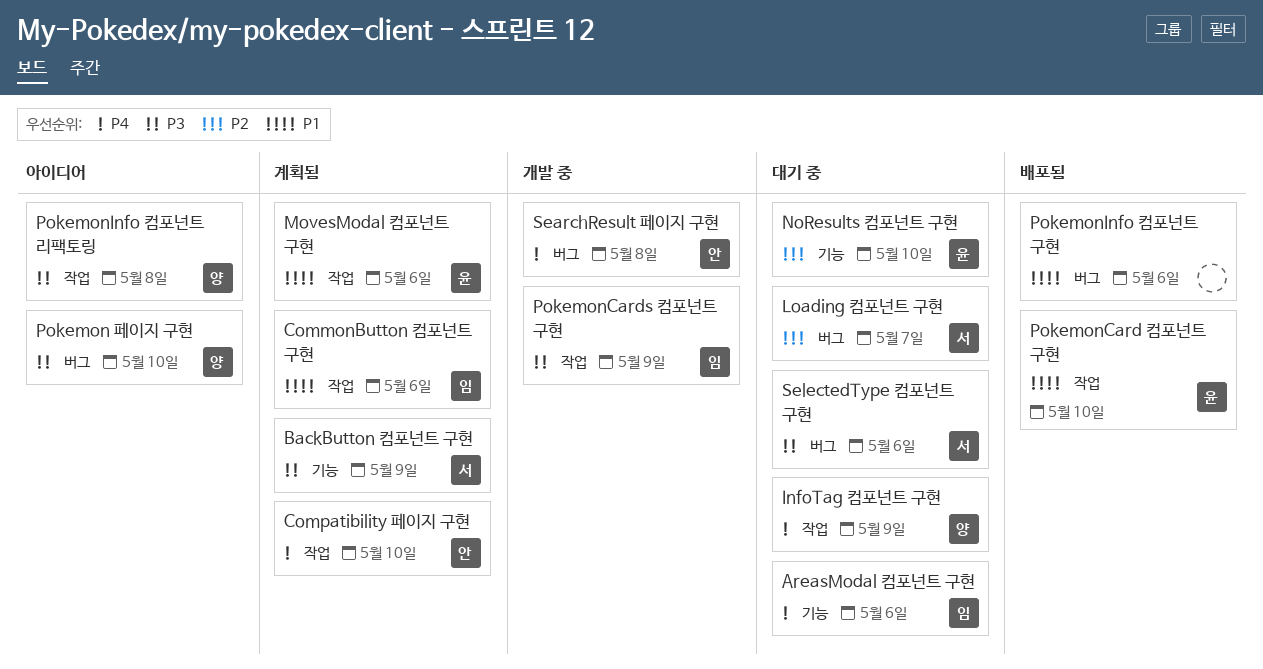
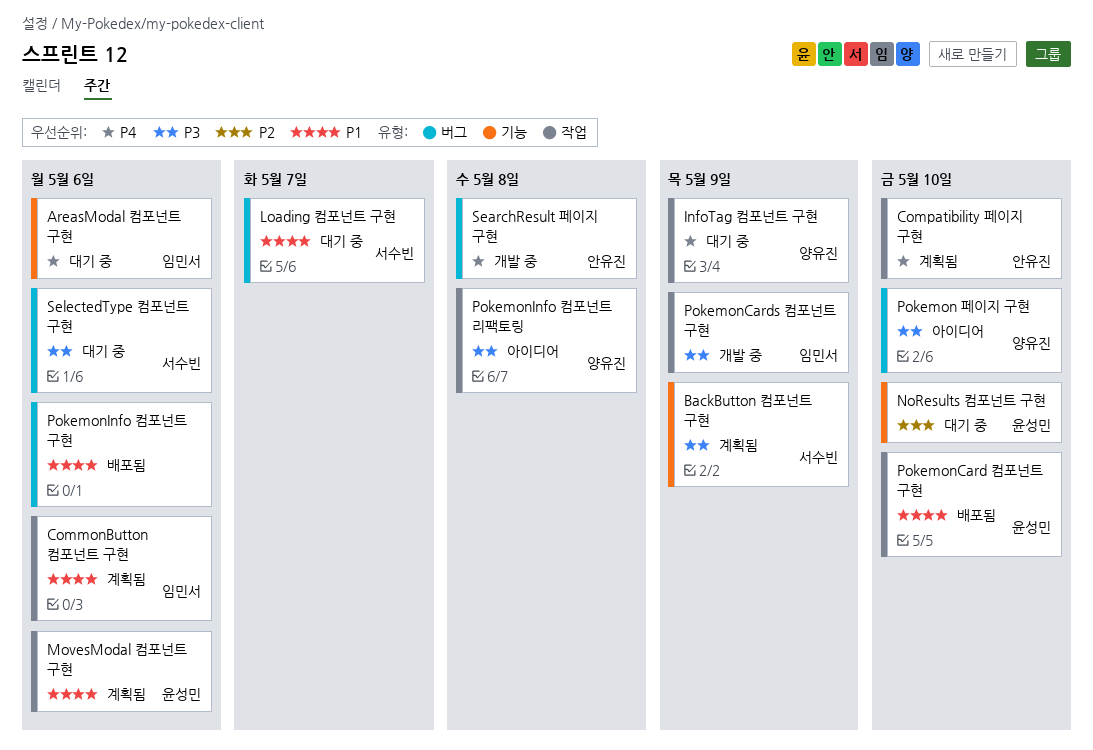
Loading 컴포넌트 구현, priority: P2 -> P1

